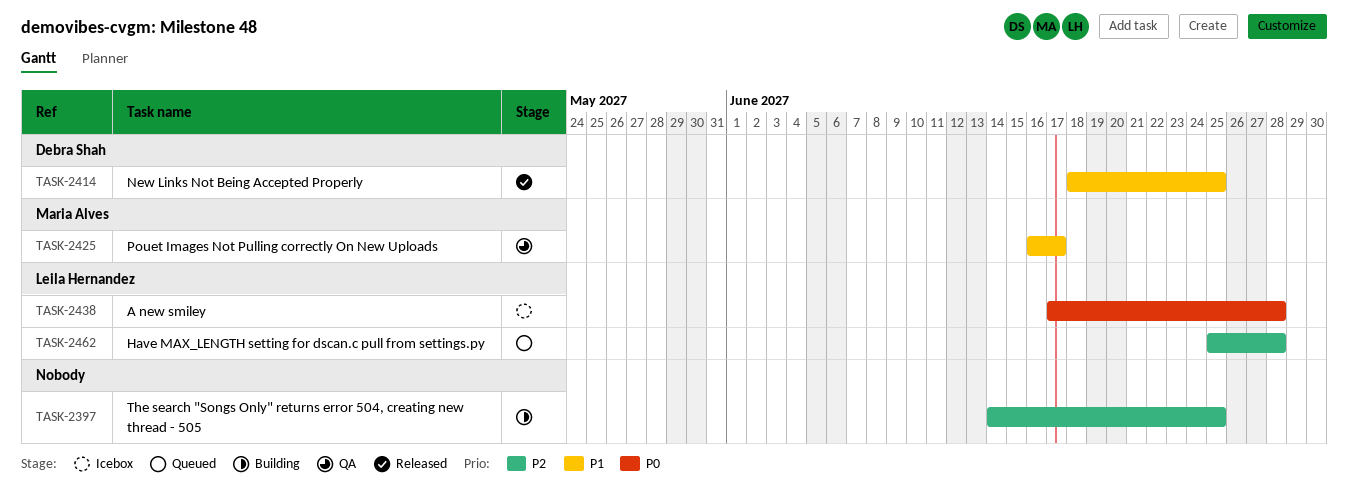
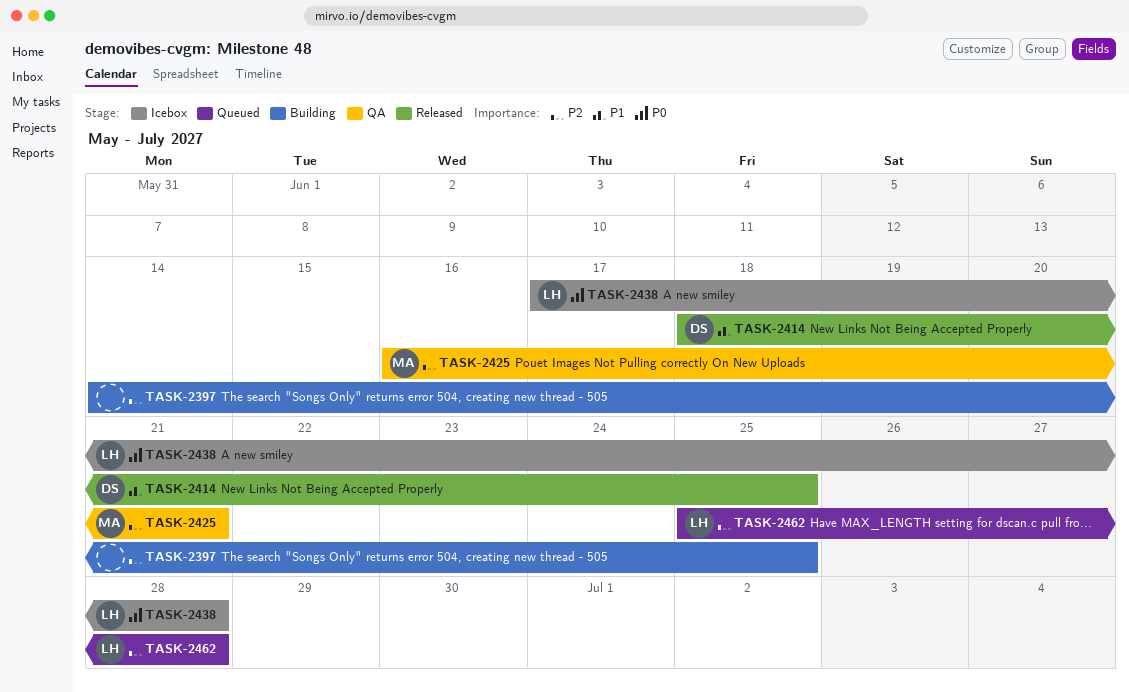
TASK-2425, priority: P1 -> P2
TASK-2425, due: Jun 17 -> Jun 21

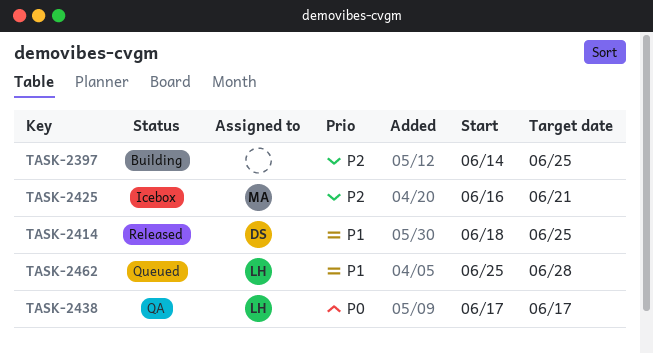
TASK-2425, status: QA -> Icebox
TASK-2438, status: Icebox -> QA
TASK-2438, due: Jun 28 -> Jun 17
TASK-2462, priority: P2 -> P1

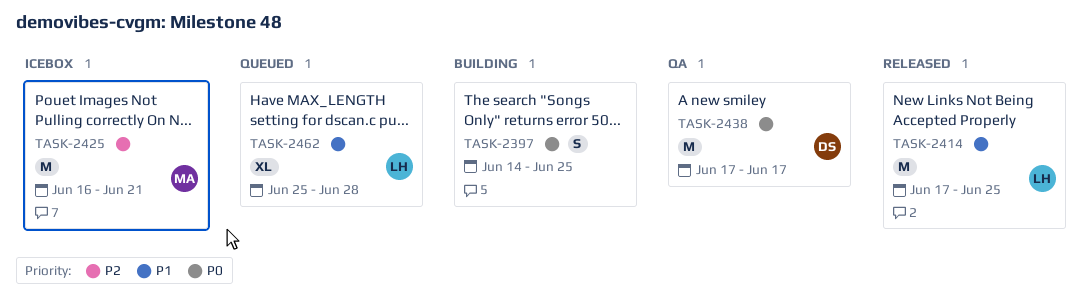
TASK-2397, priority: P2 -> P0
TASK-2414, owner: DS -> LH
TASK-2414, start: Jun 18 -> Jun 17
TASK-2438, owner: LH -> DS

